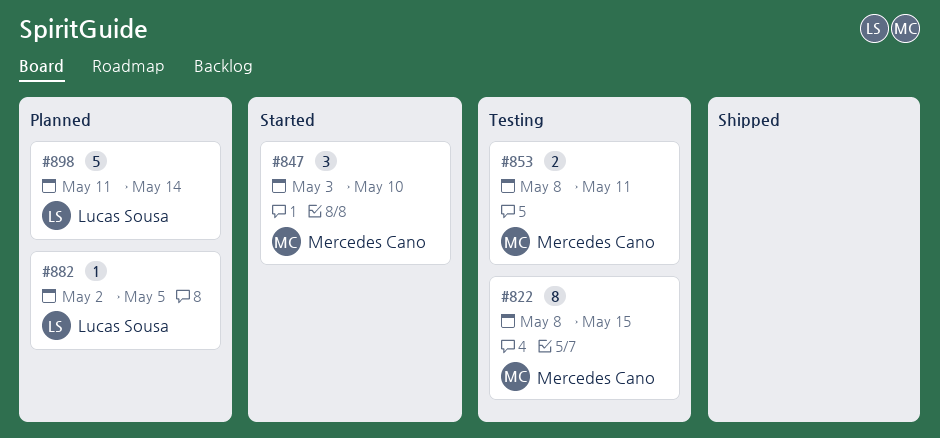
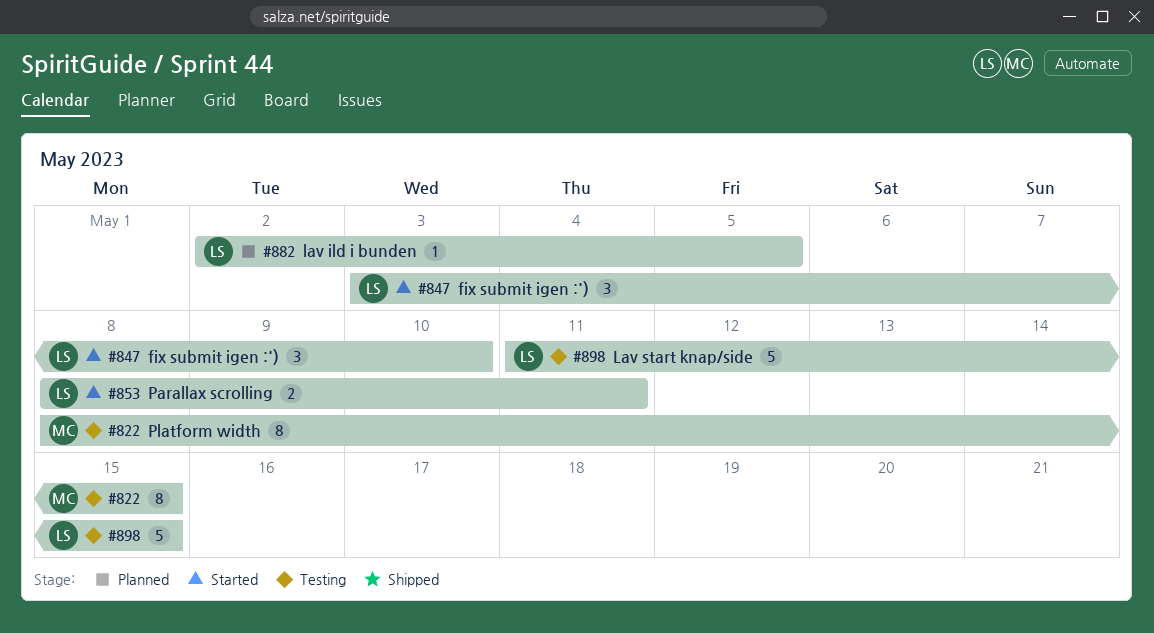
#847, owner: Mercedes Cano -> Lucas Sousa
#853, status: Testing -> Started
#853, owner: Mercedes Cano -> Lucas Sousa
#898, status: Planned -> Testing
#898, due: May 14 -> May 15

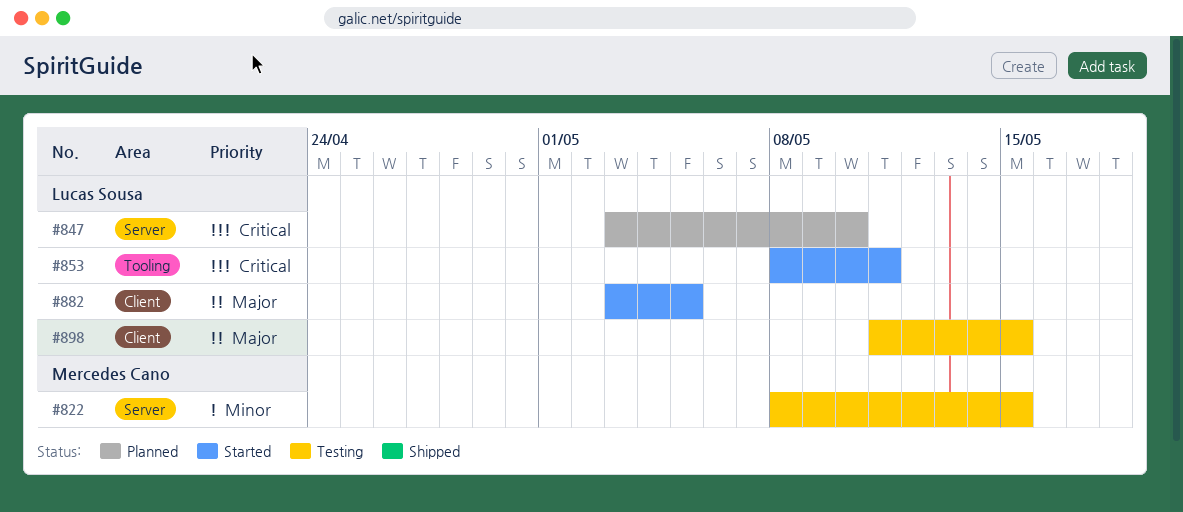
#847, status: Started -> Planned
#882, status: Planned -> Started
#882, start: May 2 -> May 3

